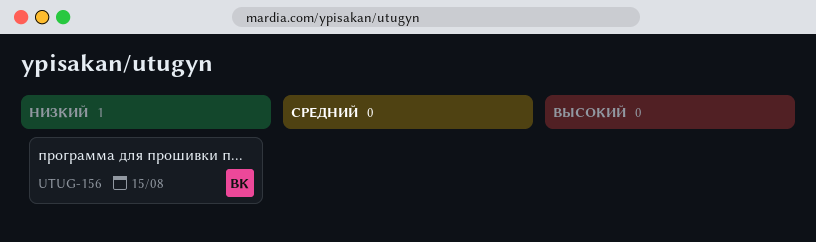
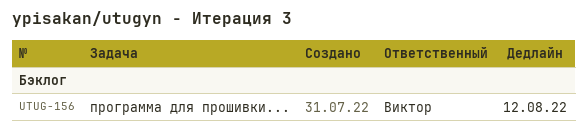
UTUG-156, due: Aug 15 -> Aug 12

